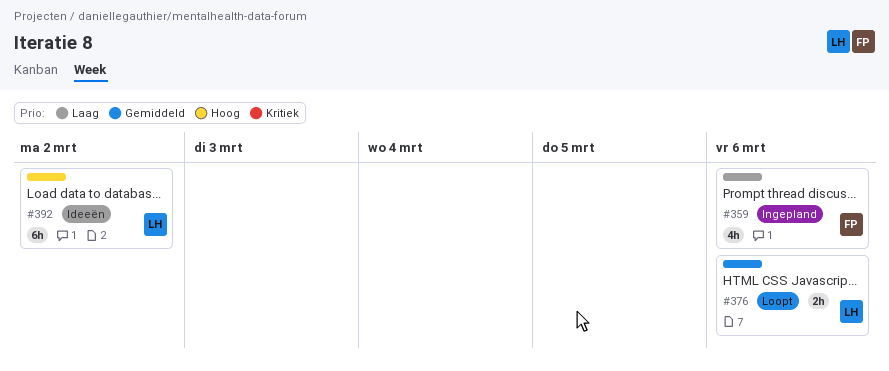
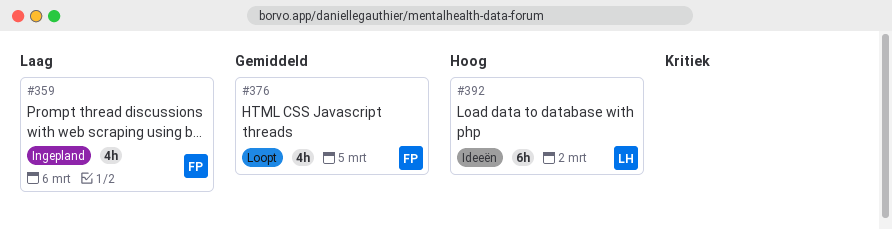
#376, owner: LH -> FP
#376, estimate: 2h -> 4h
#376, due: Mar 6 -> Mar 5

